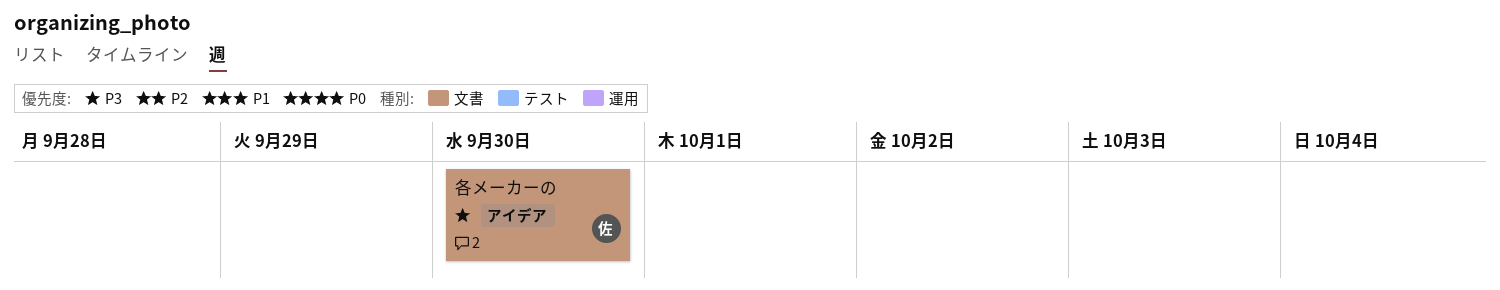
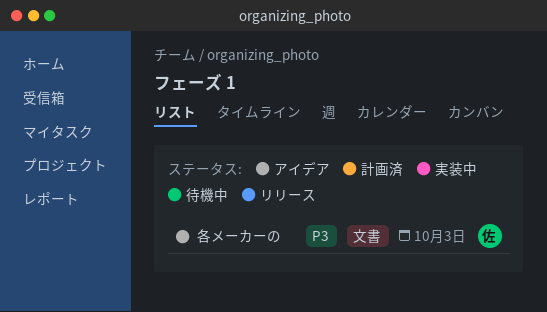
各メーカーの, due: Sep 30 -> Oct 3

